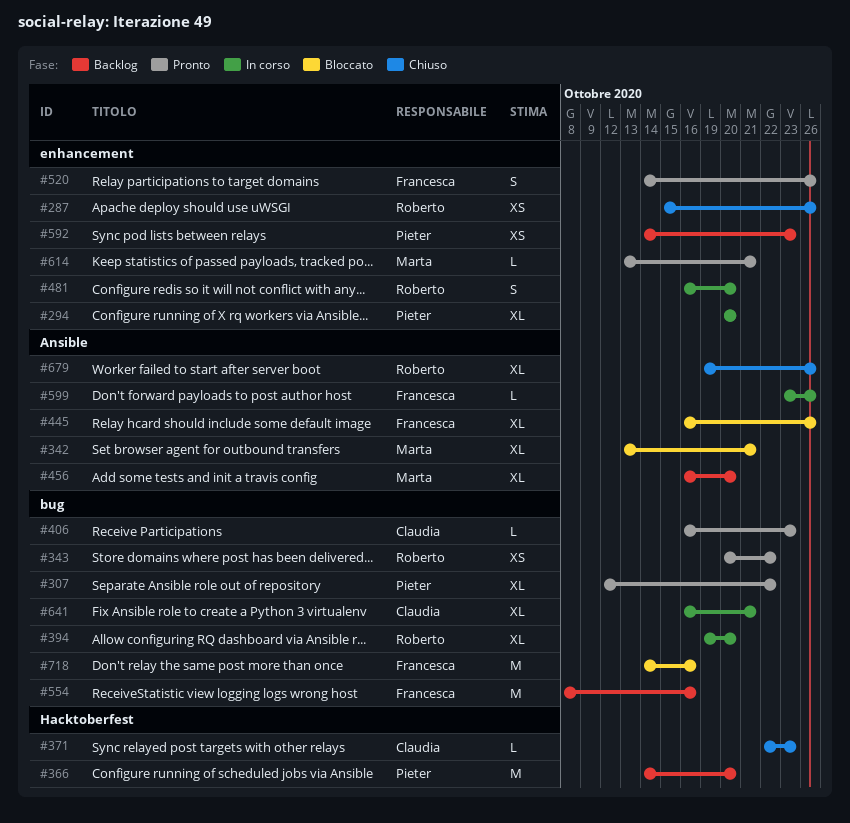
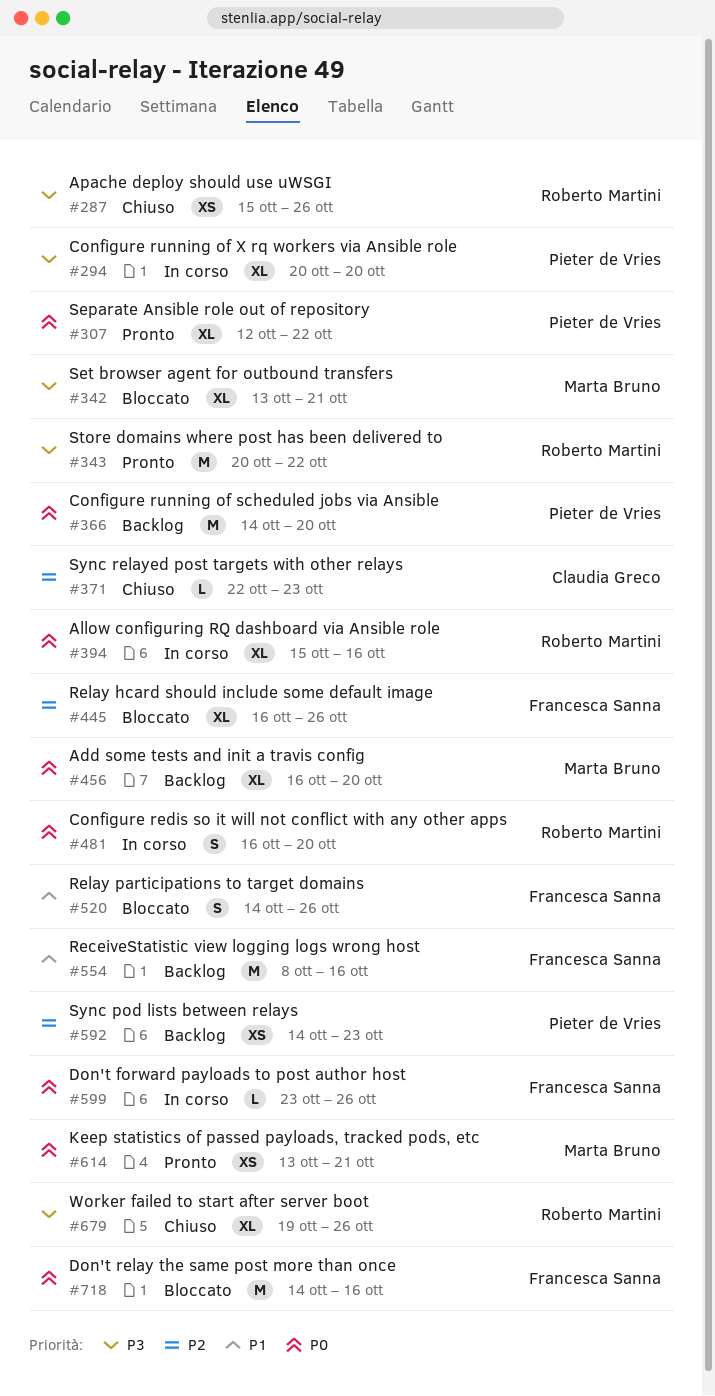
#343, estimate: XS -> M
#394, start: Oct 19 -> Oct 15
#394, due: Oct 20 -> Oct 16
#406: present -> none
#520, status: Pronto -> Bloccato
#614, estimate: L -> XS
#641: present -> none

